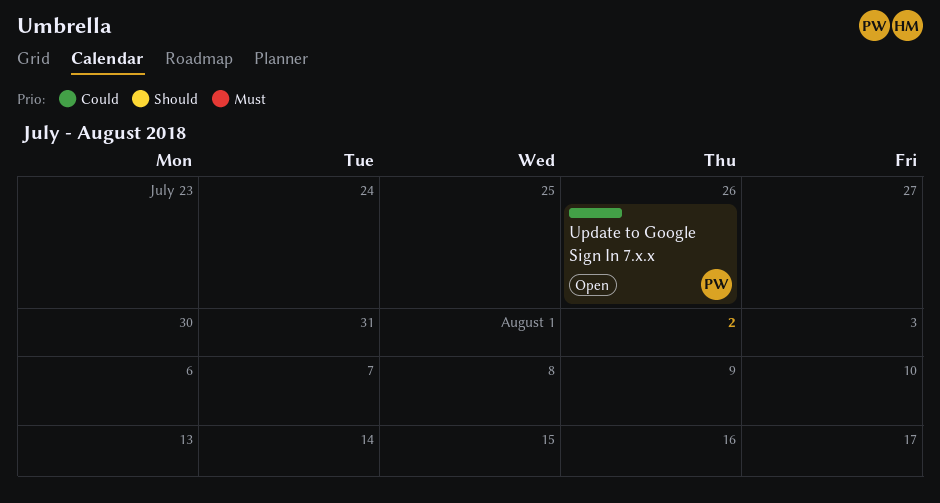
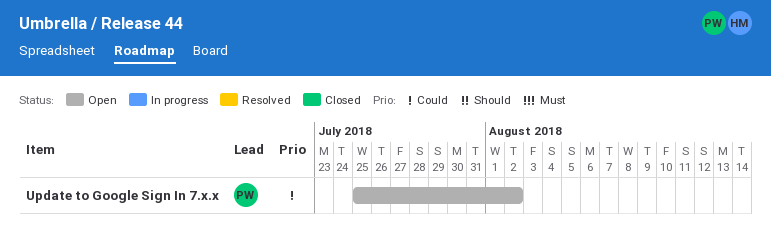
Update to Google Sign In 7.x.x, due: Jul 26 -> Aug 2

